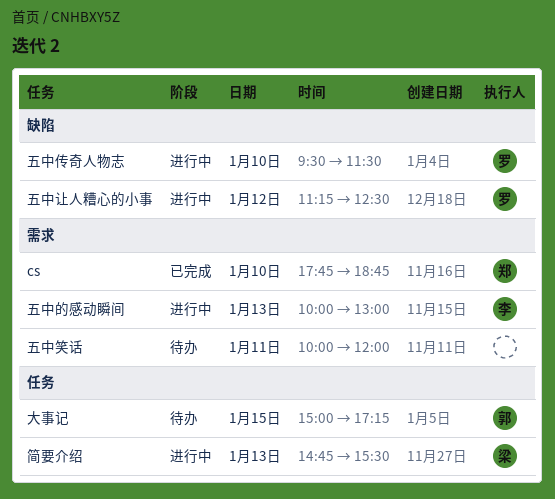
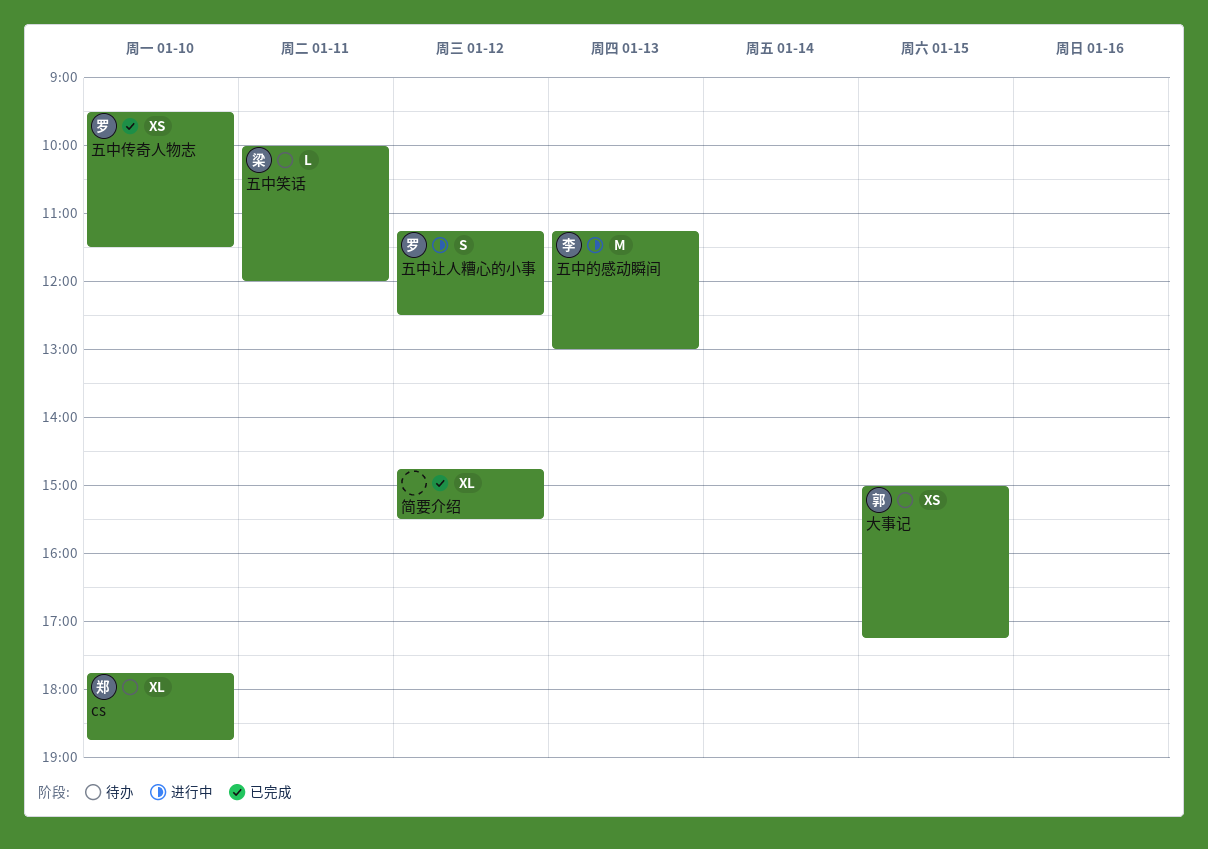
cs, status: 已完成 -> 待办
五中传奇人物志, status: 进行中 -> 已完成
五中的感动瞬间, begins: 10:00 -> 11:15
五中笑话, owner: none -> 梁
简要介绍, status: 进行中 -> 已完成
简要介绍, owner: 梁 -> none
简要介绍, day: Jan 13 -> Jan 12

